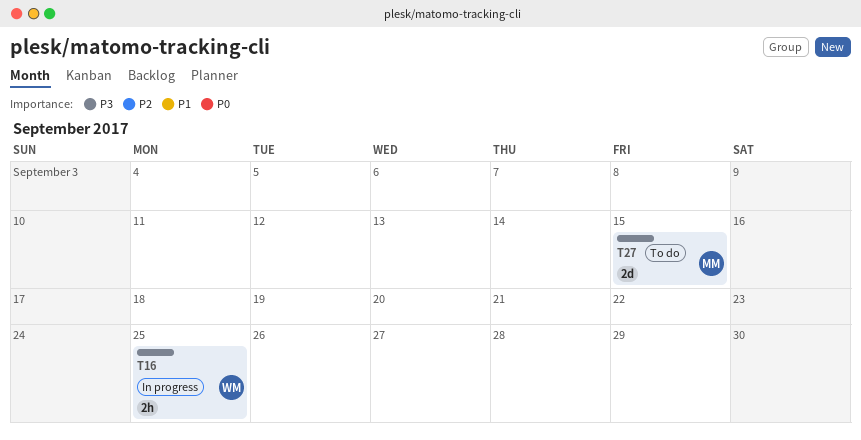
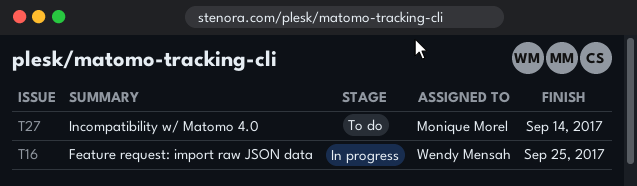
T27, due: Sep 15 -> Sep 14

